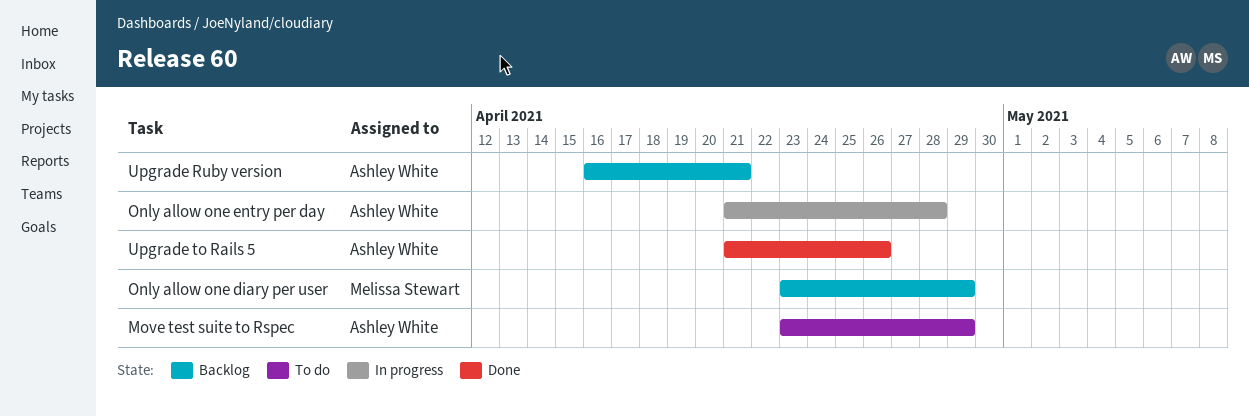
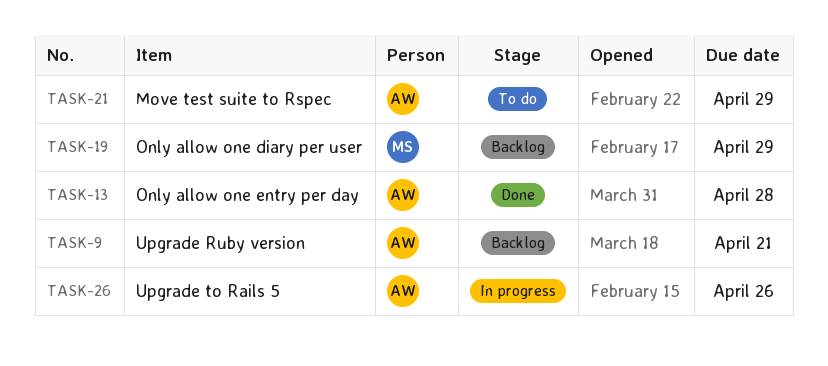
Only allow one entry per day, status: In progress -> Done
Upgrade to Rails 5, status: Done -> In progress

